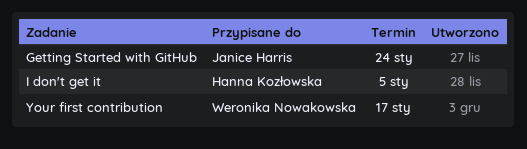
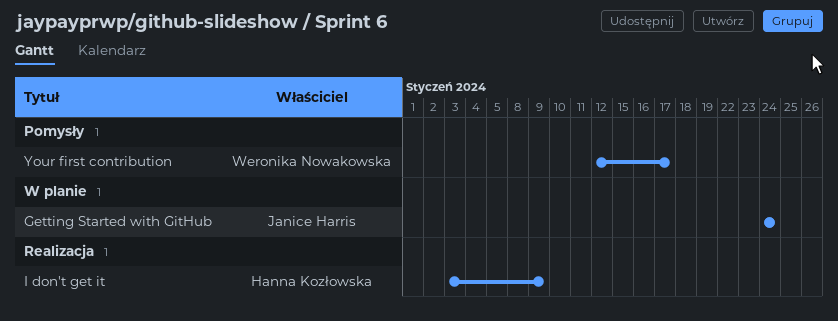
I don't get it, due: Jan 5 -> Jan 9

